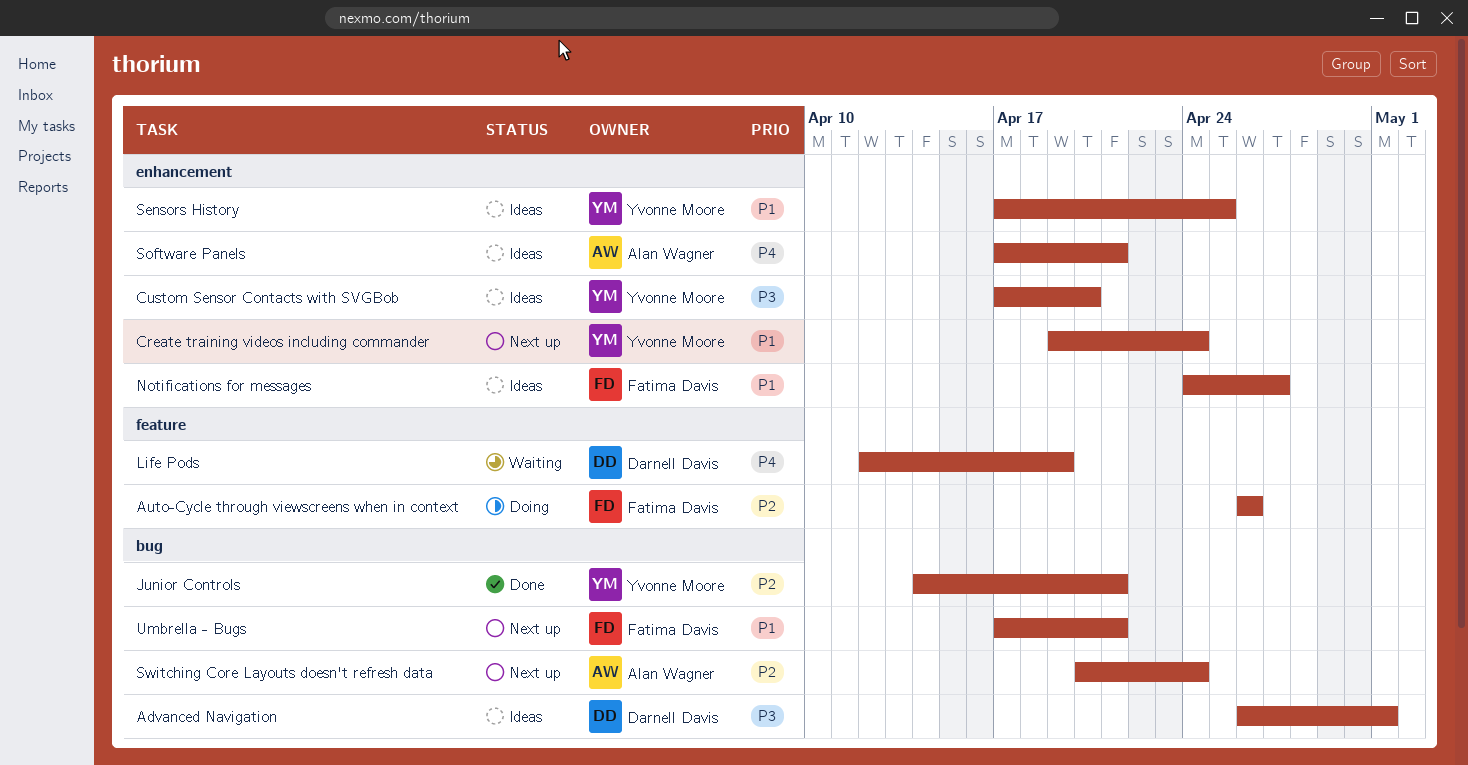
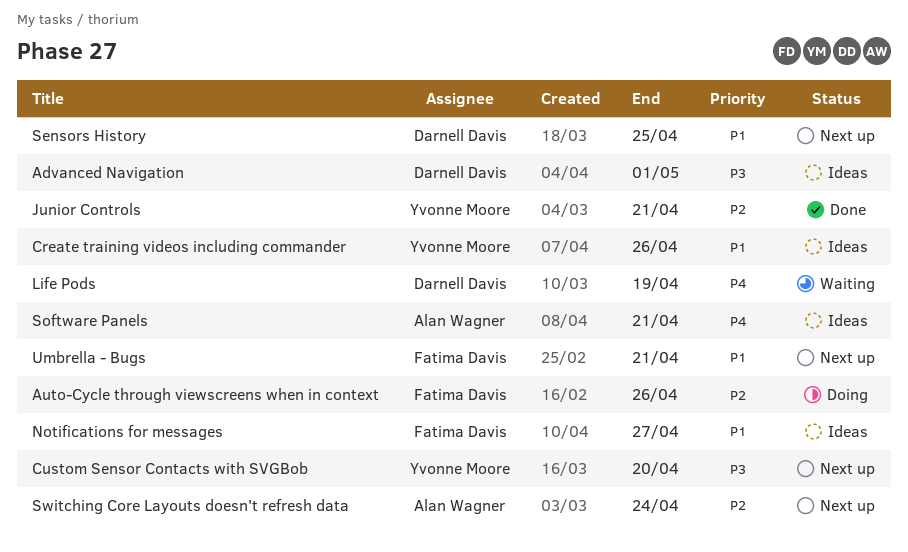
Create training videos including commander, status: Next up -> Ideas
Create training videos including commander, due: Apr 24 -> Apr 26
Custom Sensor Contacts with SVGBob, status: Ideas -> Next up
Sensors History, status: Ideas -> Next up
Sensors History, owner: Yvonne Moore -> Darnell Davis

